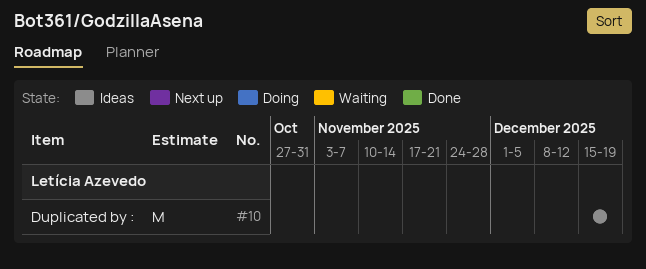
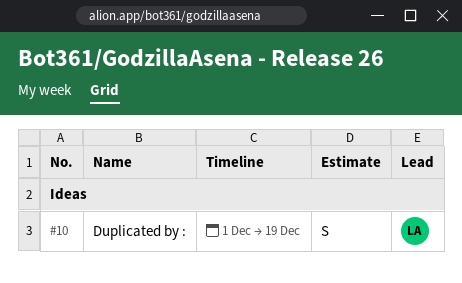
#10, estimate: M -> S
#10, start: Dec 15 -> Dec 1

